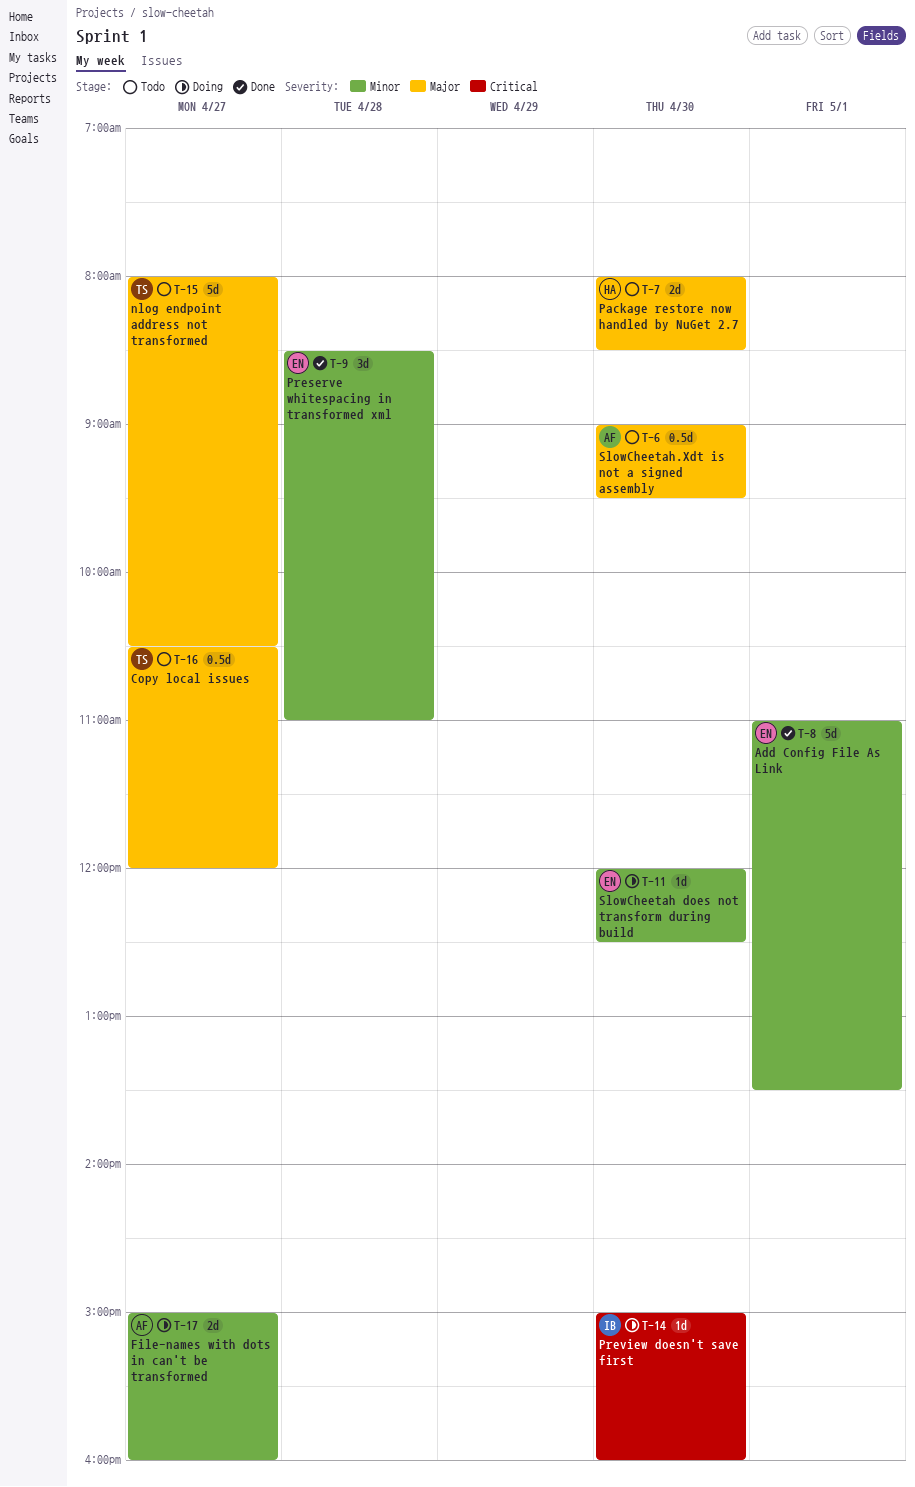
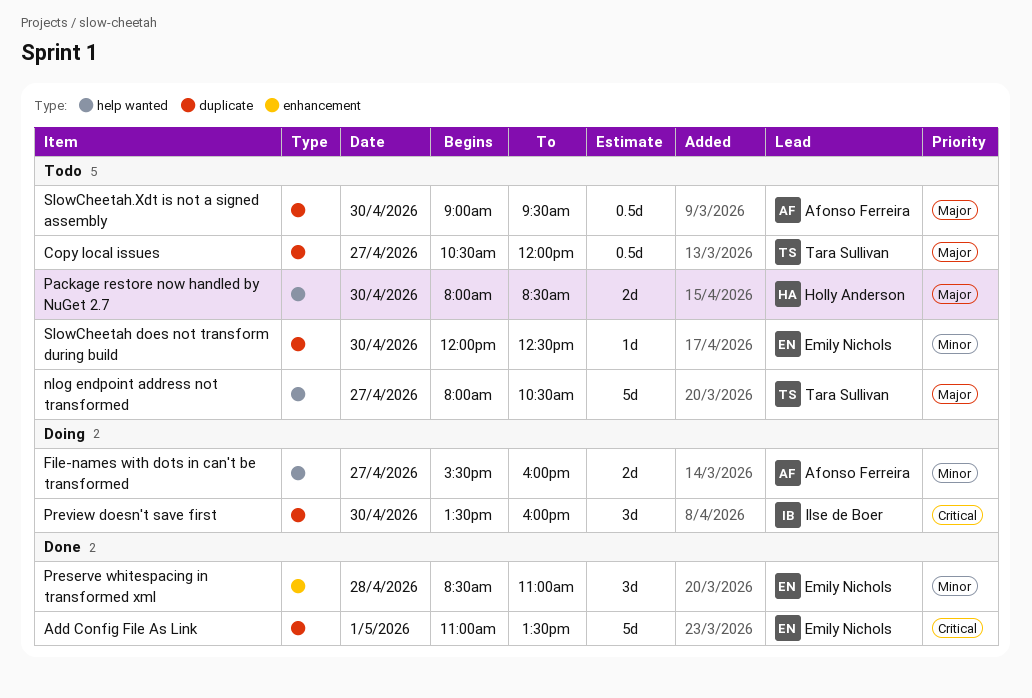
Add Config File As Link, priority: Minor -> Critical
File-names with dots in can't be transformed, begins: 15:00 -> 15:30
Preview doesn't save first, estimate: 1d -> 3d
Preview doesn't save first, begins: 15:00 -> 13:30
SlowCheetah does not transform during build, status: Doing -> Todo

